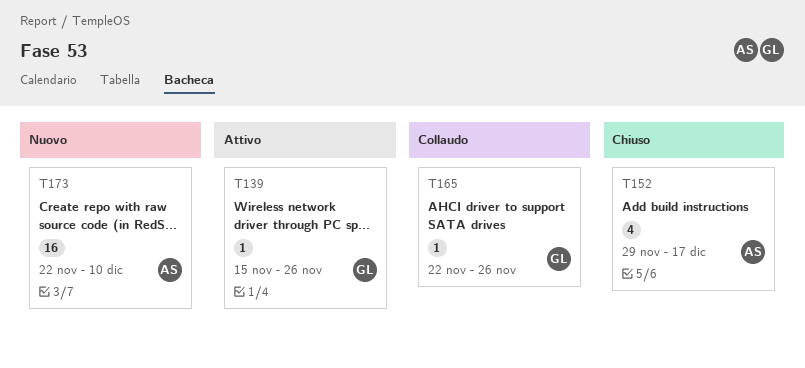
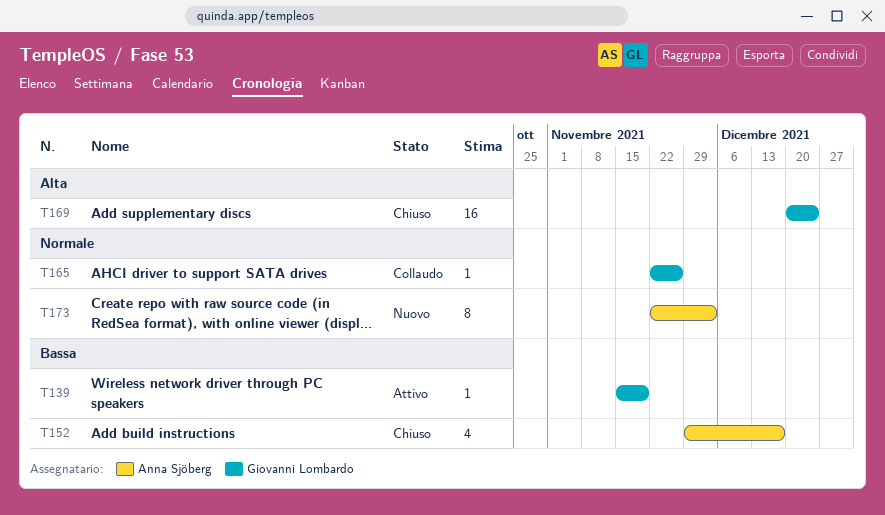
T139, due: Nov 26 -> Nov 19
T169: none -> present
T173, estimate: 16 -> 8
T173, due: Dec 10 -> Dec 3

